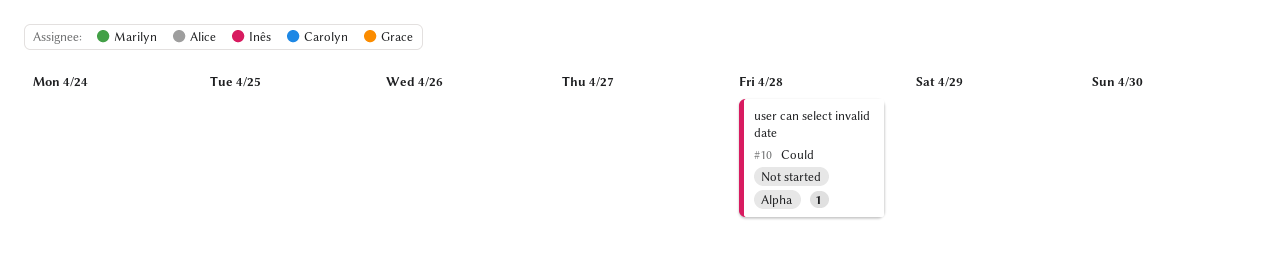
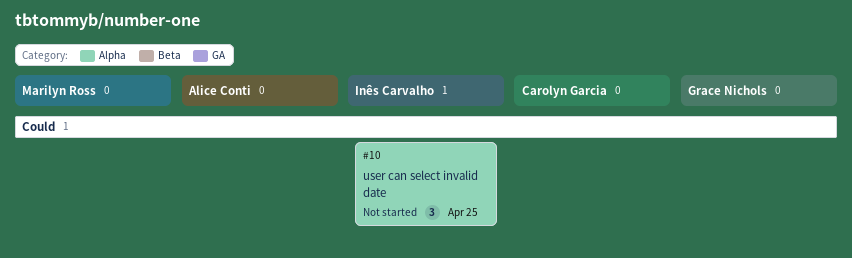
#10, estimate: 1 -> 3
#10, due: Apr 28 -> Apr 25

